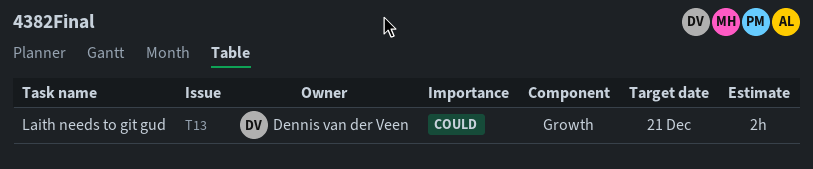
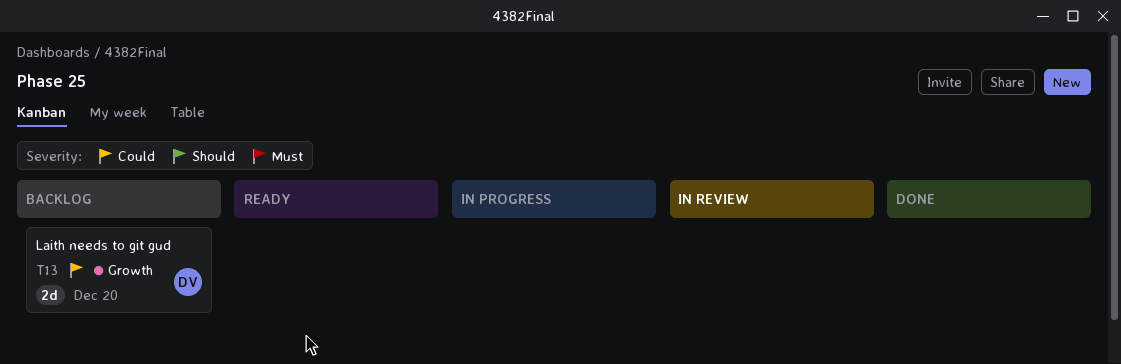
T13, estimate: 2h -> 2d
T13, due: Dec 21 -> Dec 20

